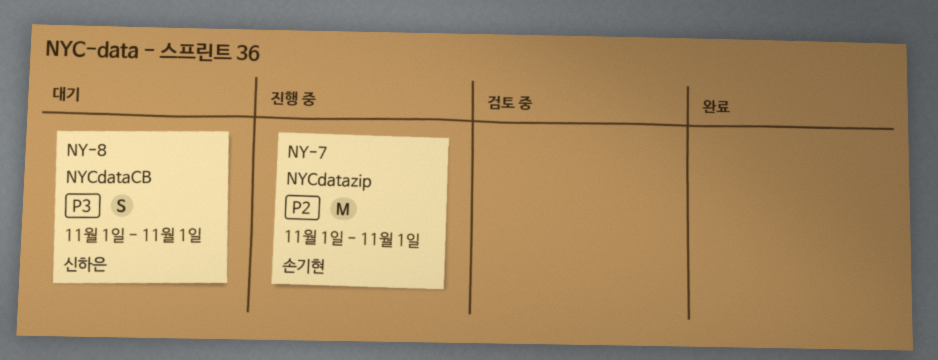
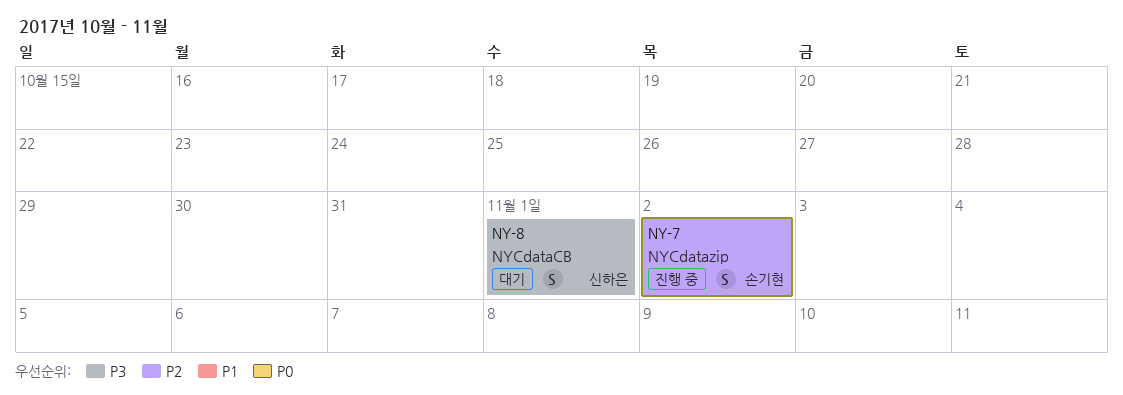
NY-7, estimate: M -> S
NY-7, due: Nov 1 -> Nov 2

